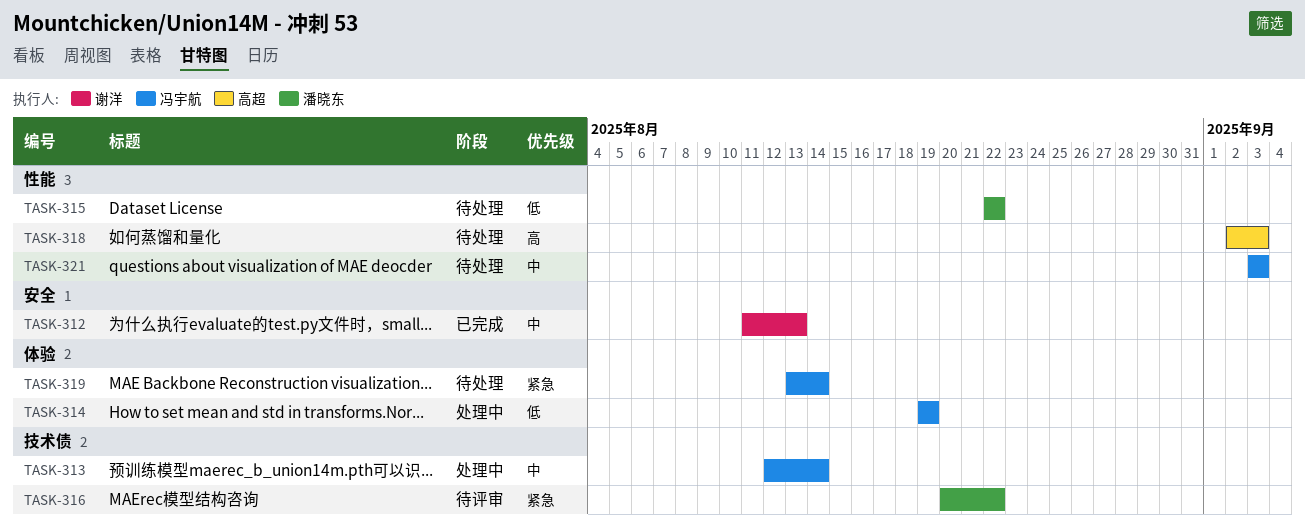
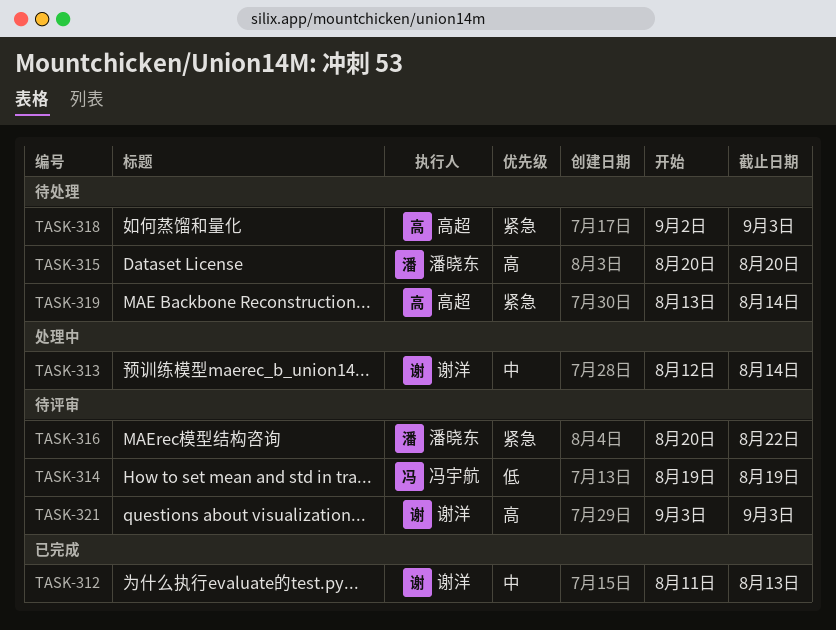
TASK-313, owner: 冯宇航 -> 谢洋
TASK-314, status: 处理中 -> 待评审
TASK-315, priority: 低 -> 高
TASK-315, start: Aug 22 -> Aug 20
TASK-315, due: Aug 22 -> Aug 20
TASK-318, priority: 高 -> 紧急
TASK-319, owner: 冯宇航 -> 高超
TASK-321, status: 待处理 -> 待评审
TASK-321, owner: 冯宇航 -> 谢洋
TASK-321, priority: 中 -> 高

